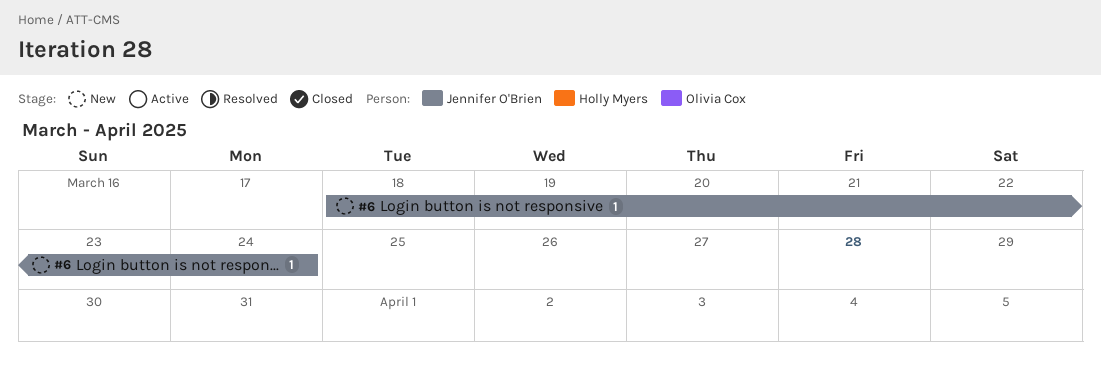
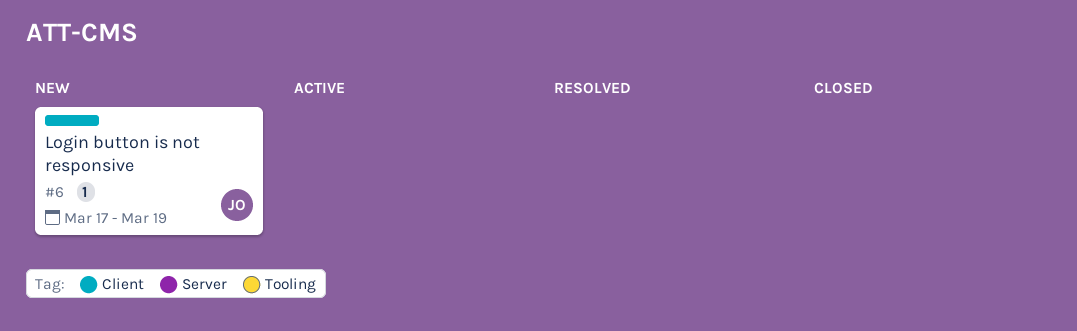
#6, start: Mar 18 -> Mar 17
#6, due: Mar 24 -> Mar 19

